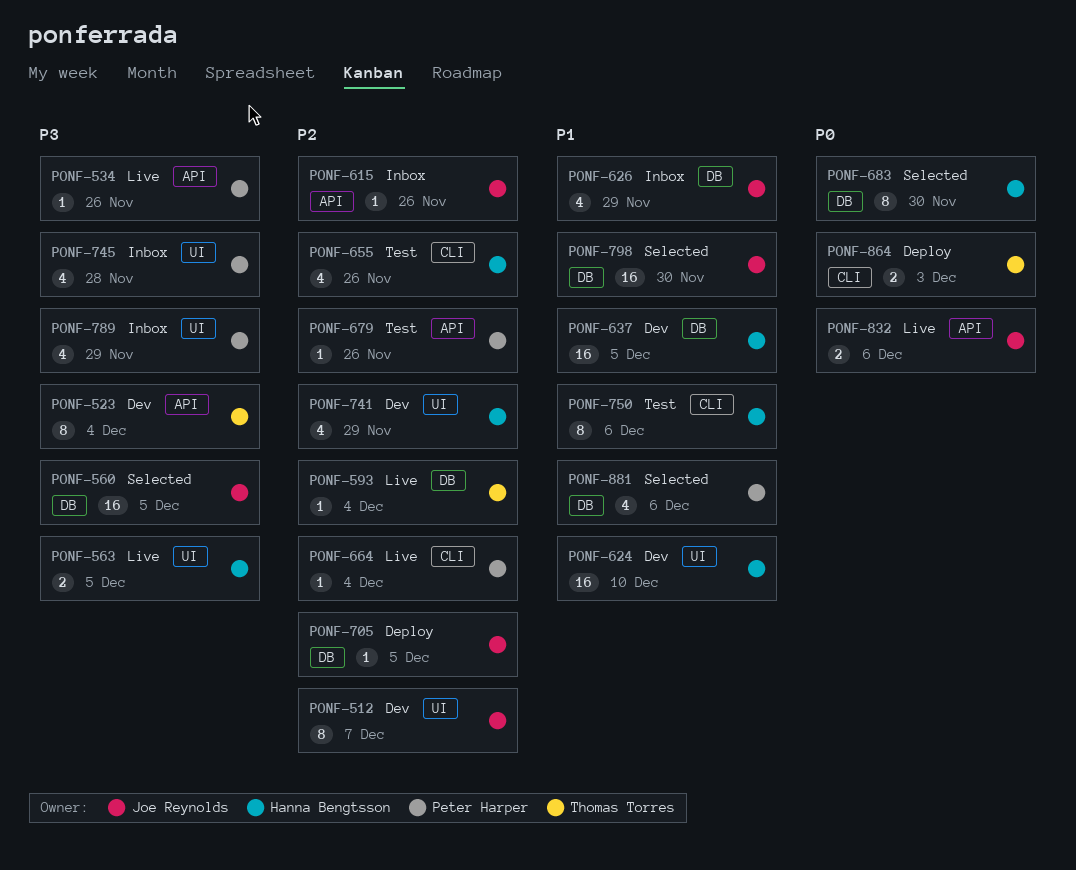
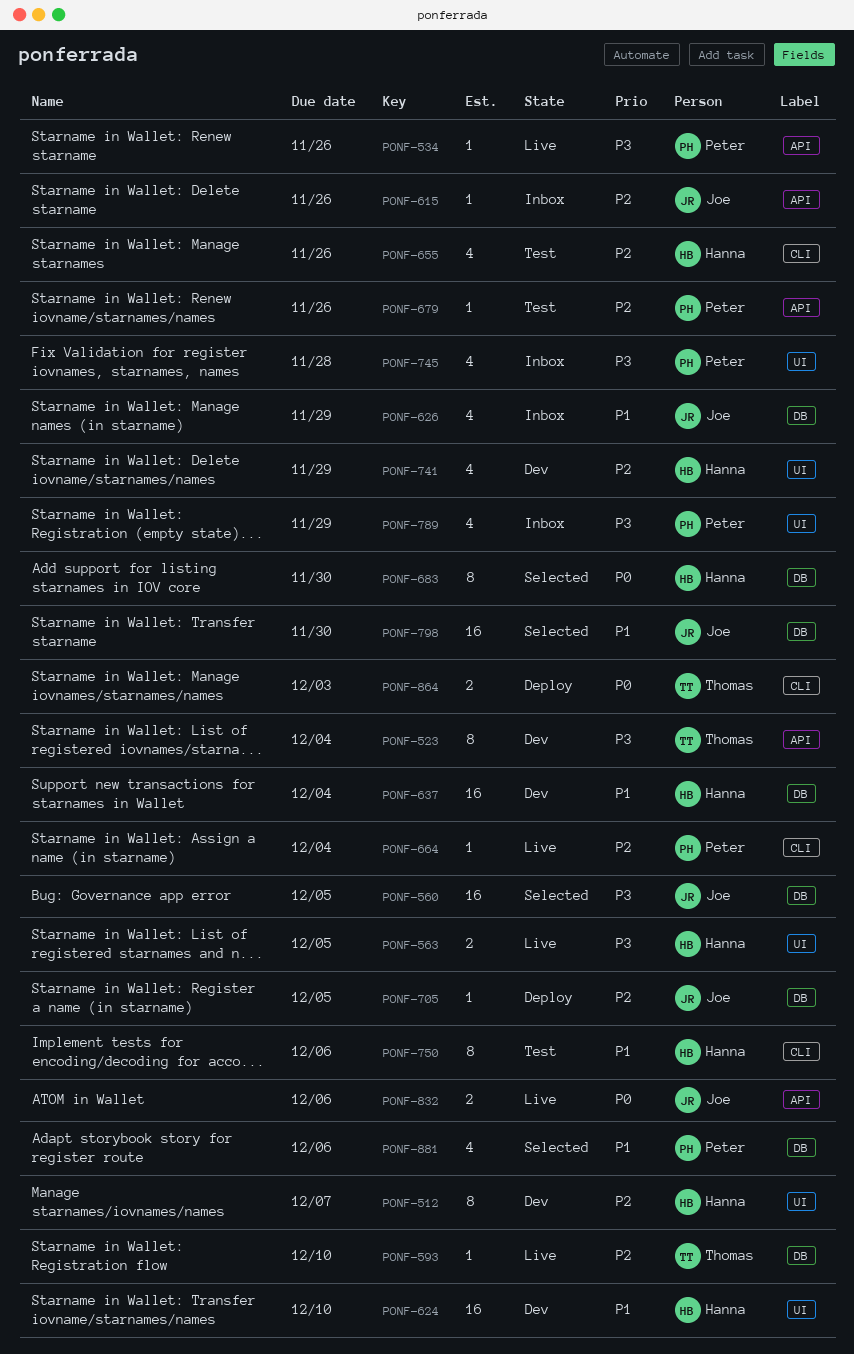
PONF-512, owner: Joe Reynolds -> Hanna Bengtsson
PONF-593, due: Dec 4 -> Dec 10
PONF-637, due: Dec 5 -> Dec 4

